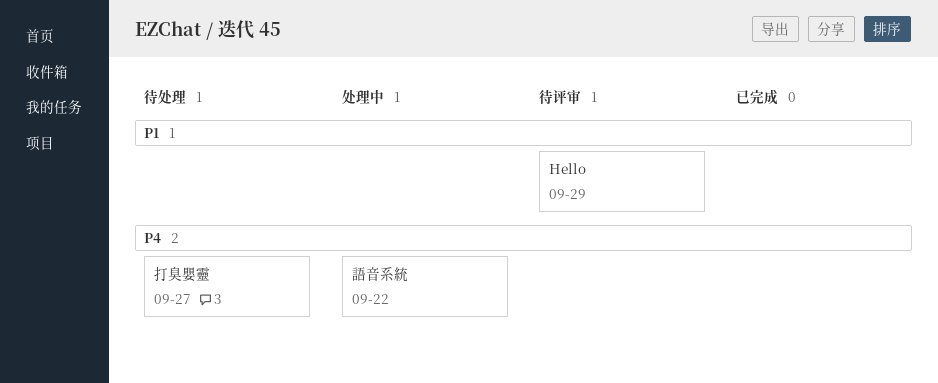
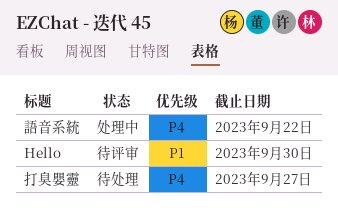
Hello, due: Sep 29 -> Sep 30

